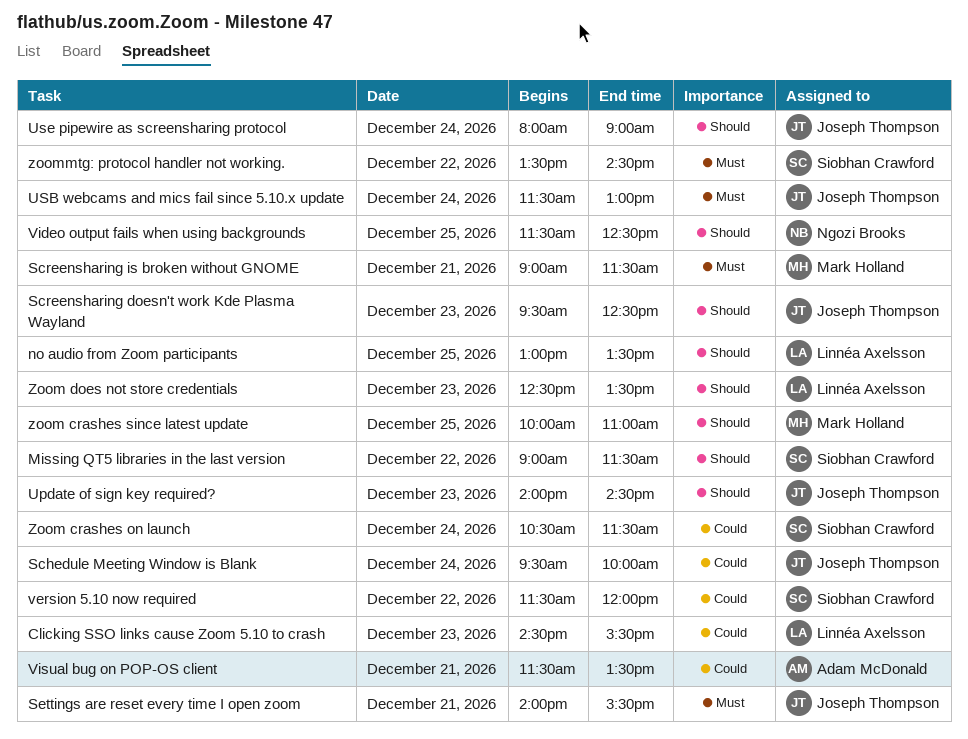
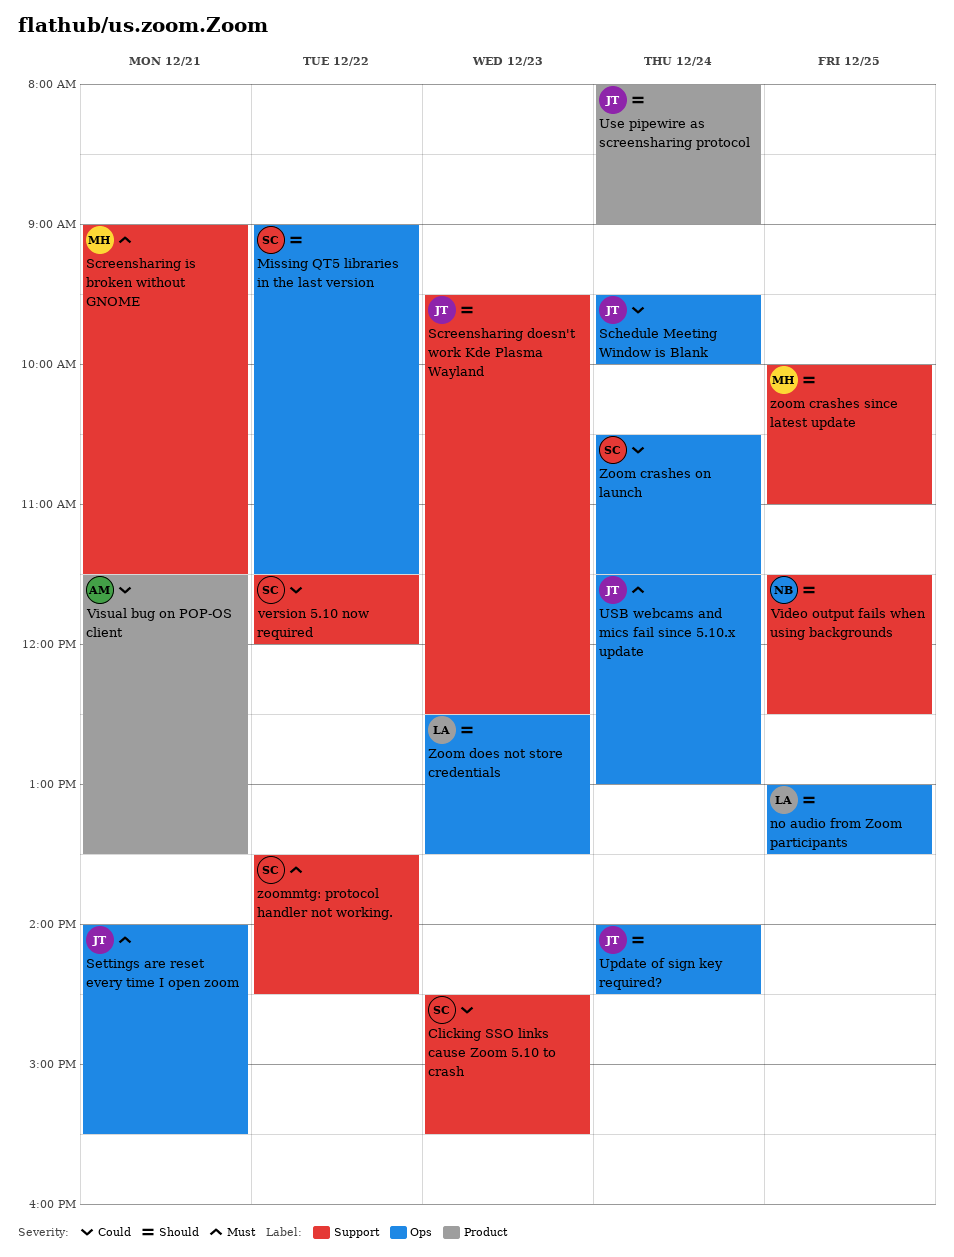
Clicking SSO links cause Zoom 5.10 to crash, owner: Linnéa Axelsson -> Siobhan Crawford
Update of sign key required?, day: Dec 23 -> Dec 24

